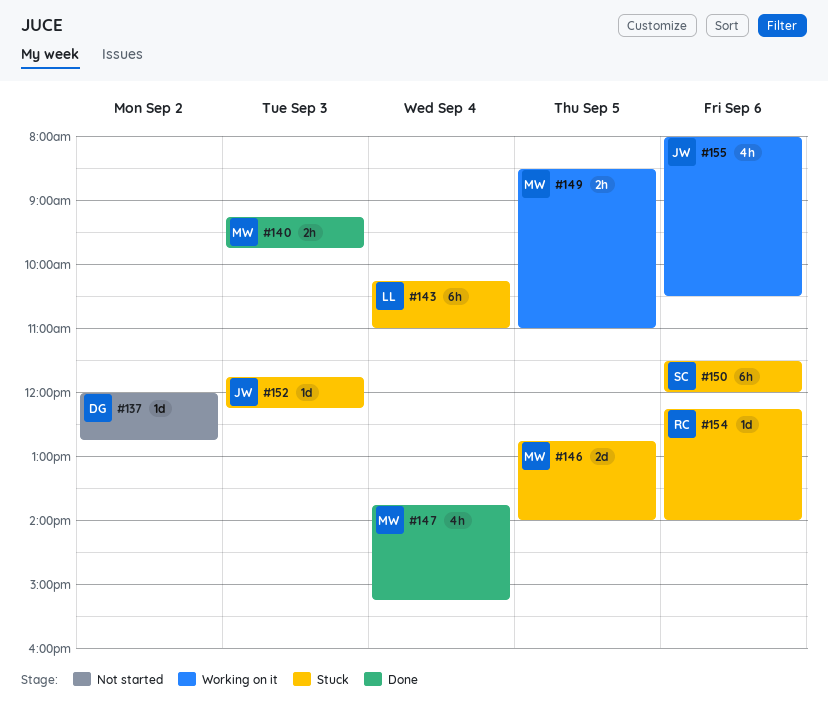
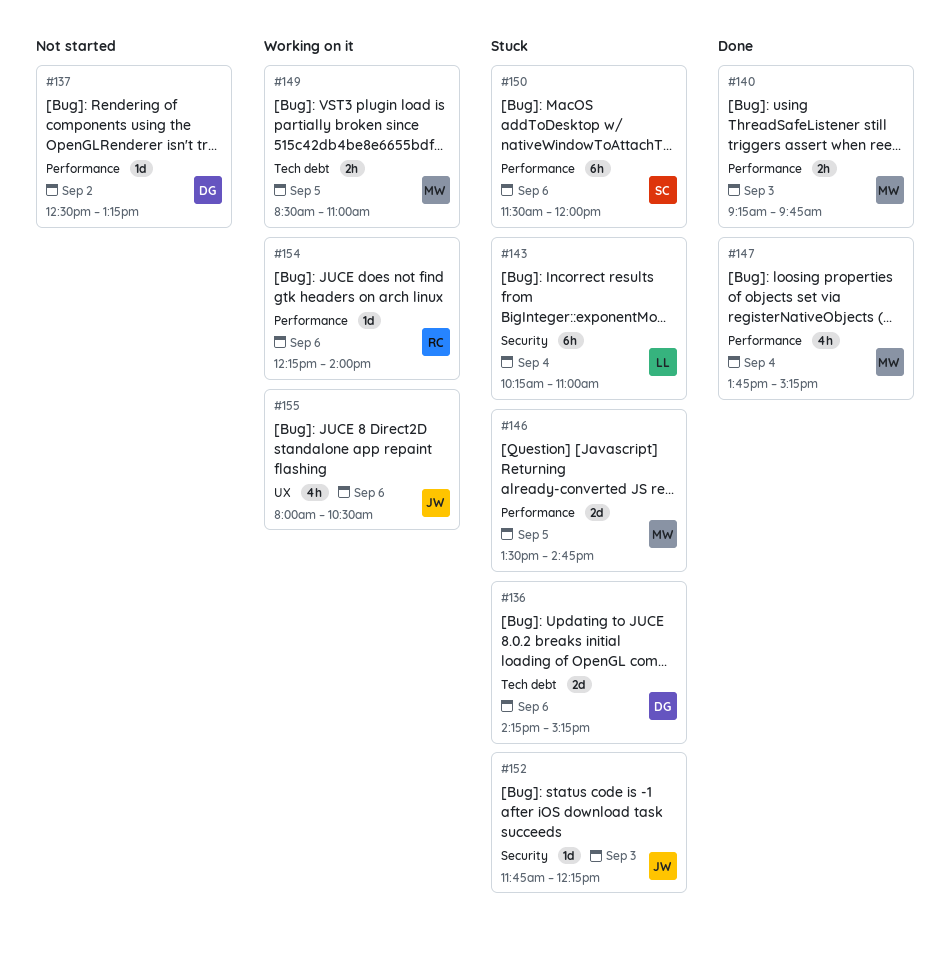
#136: none -> present
#137, begins: 12:00 -> 12:30
#137, ends: 12:45 -> 13:15
#146, begins: 12:45 -> 13:30
#146, ends: 14:00 -> 14:45
#154, status: Stuck -> Working on it

